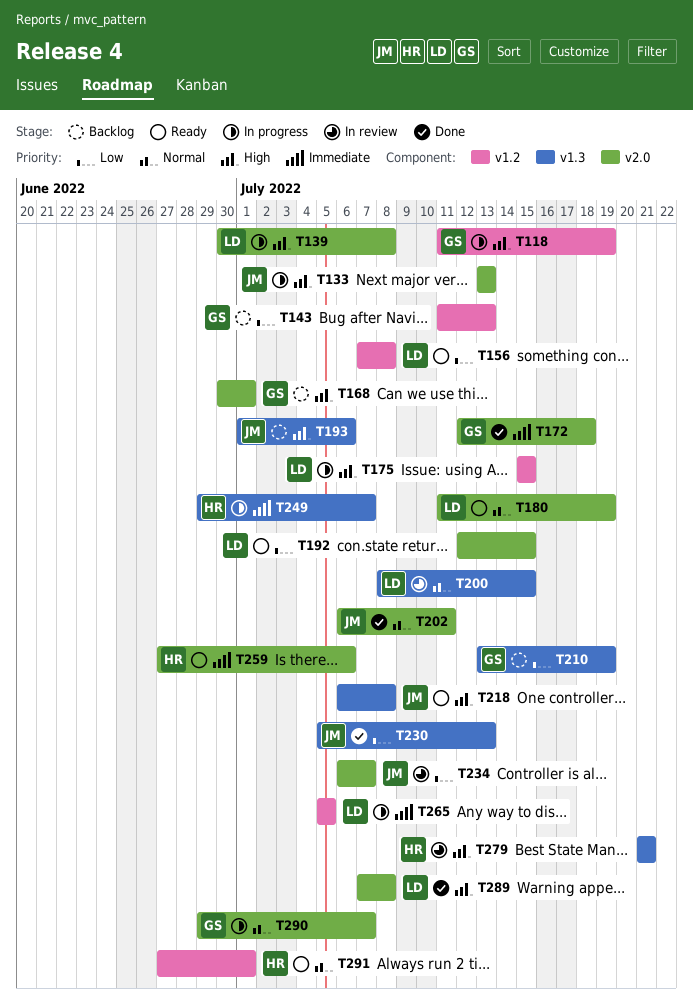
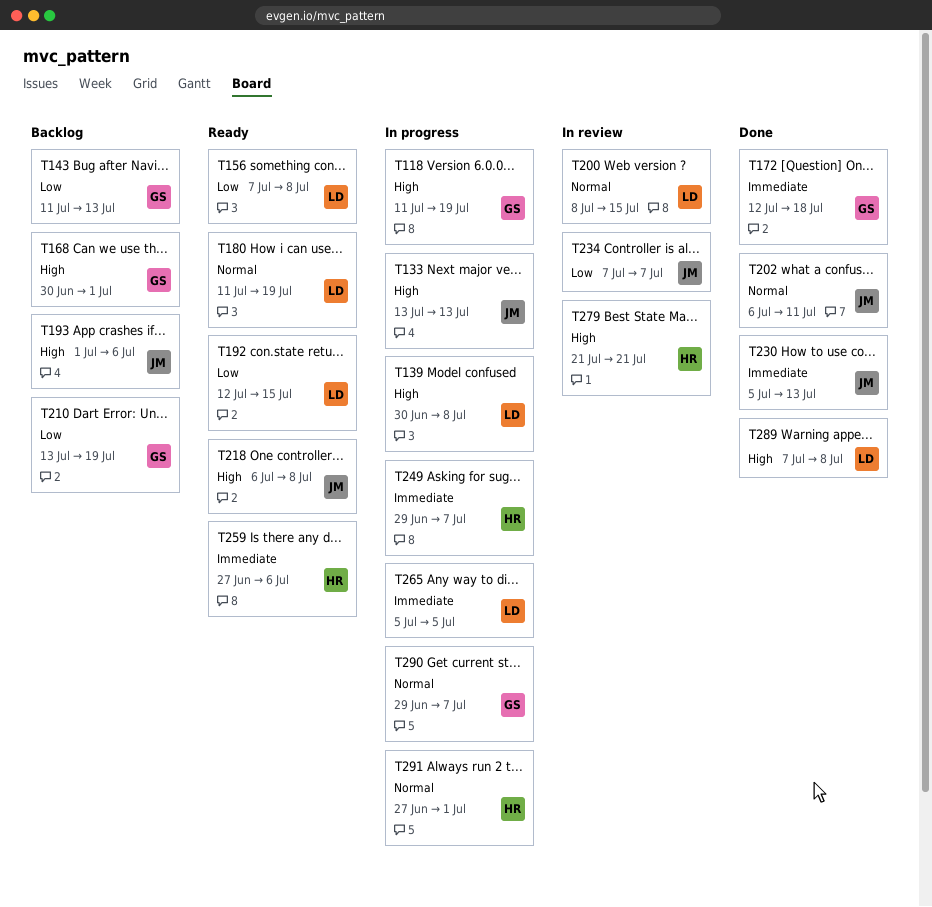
T175: present -> none
T230, priority: Low -> Immediate
T234, start: Jul 6 -> Jul 7
T291, status: Ready -> In progress

